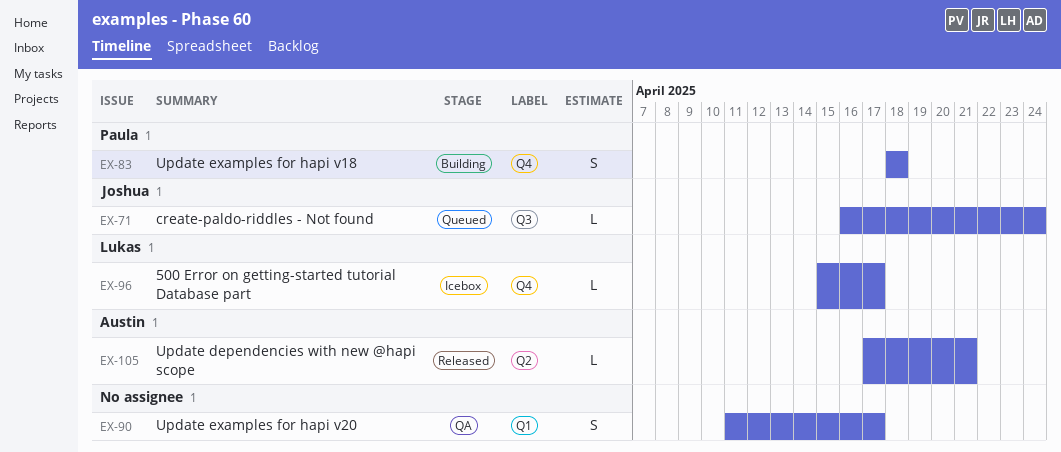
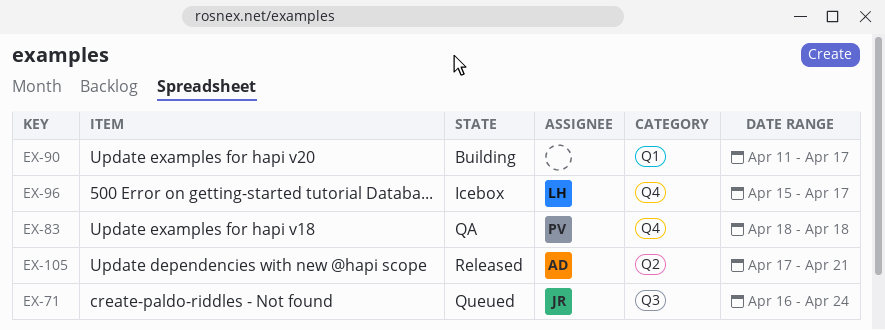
EX-83, status: Building -> QA
EX-90, status: QA -> Building

